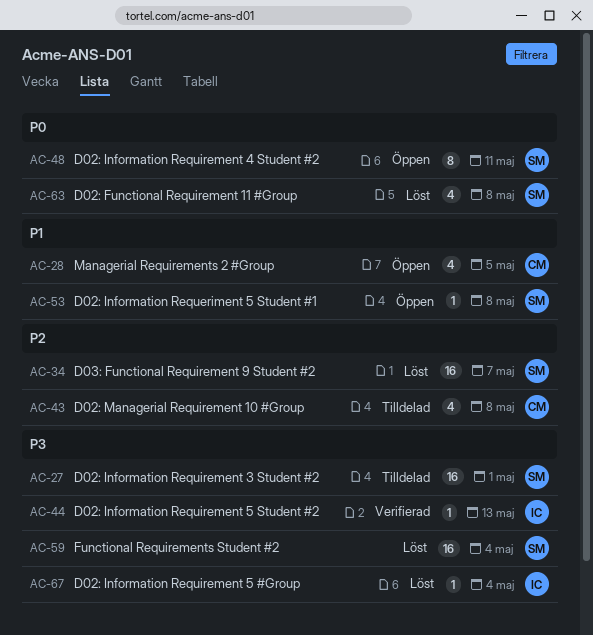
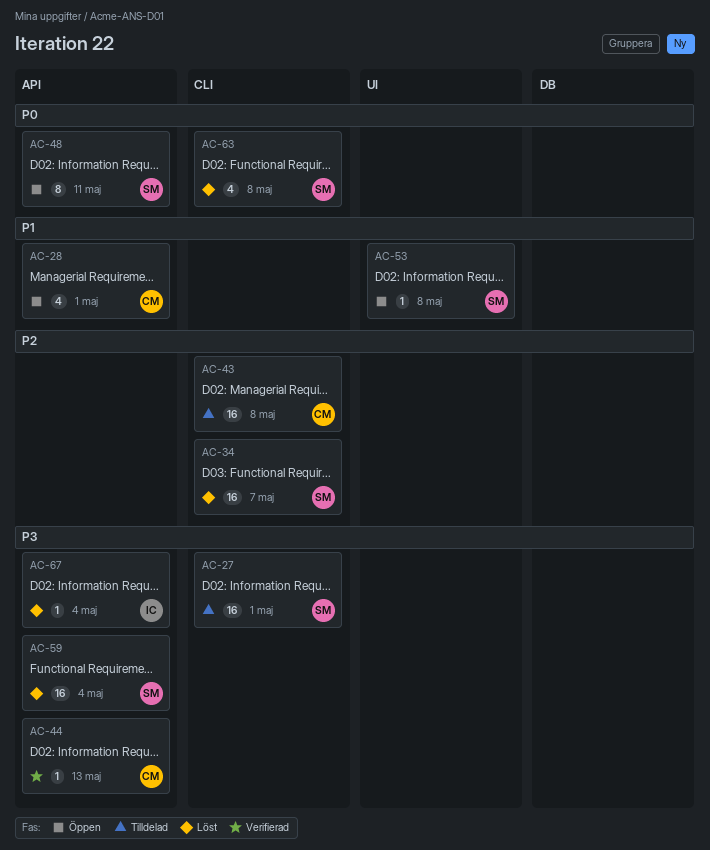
AC-28, due: May 5 -> May 1
AC-43, estimate: 4 -> 16
AC-44, owner: IC -> CM

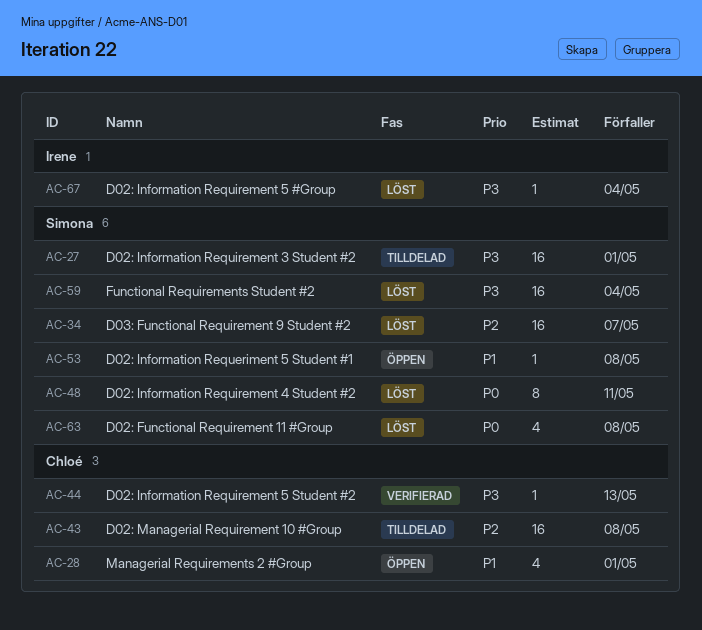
AC-48, status: Öppen -> Löst

